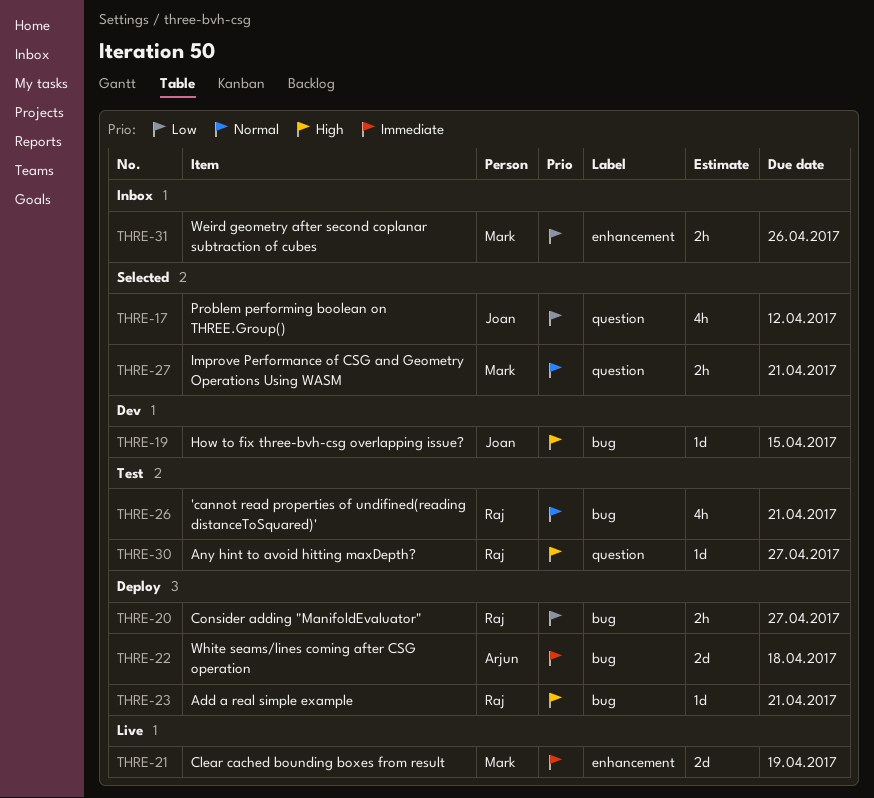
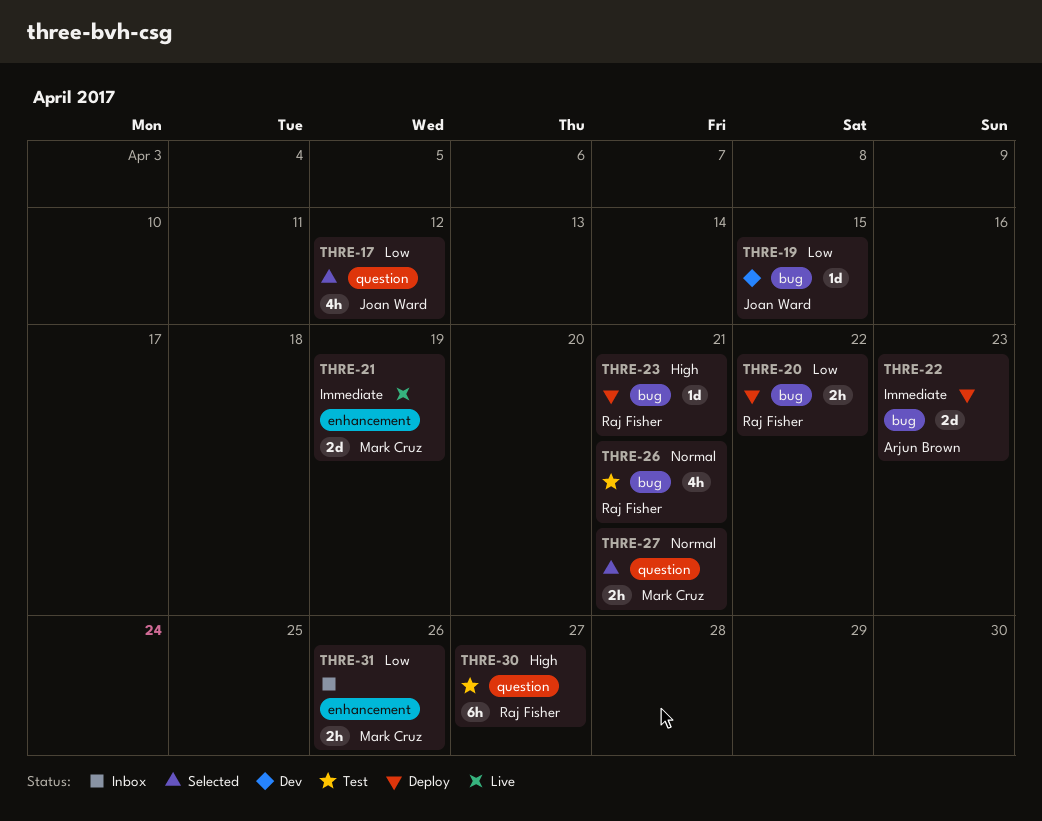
THRE-19, priority: High -> Low
THRE-20, due: Apr 27 -> Apr 22
THRE-22, due: Apr 18 -> Apr 23
THRE-30, estimate: 1d -> 6h

